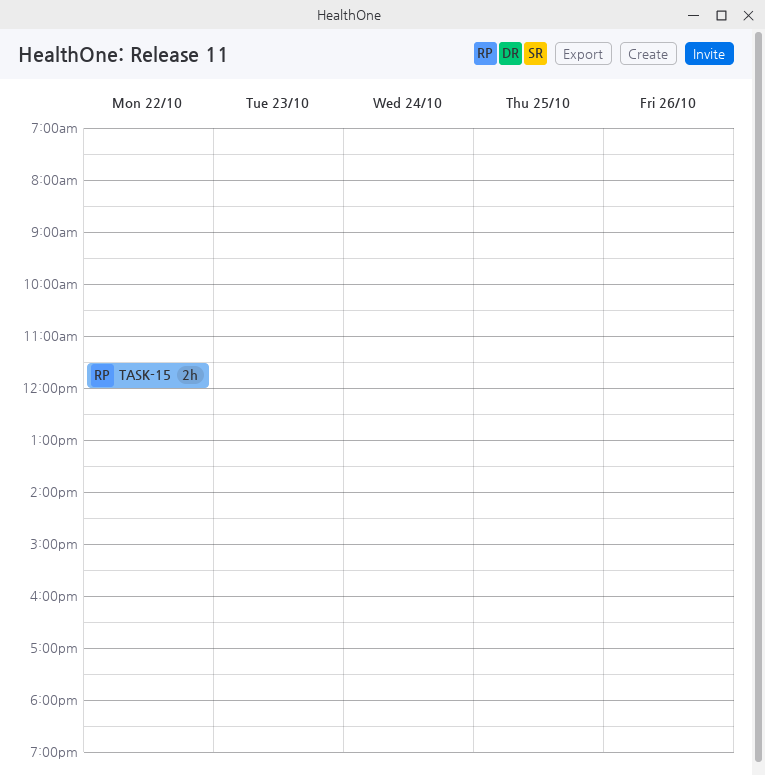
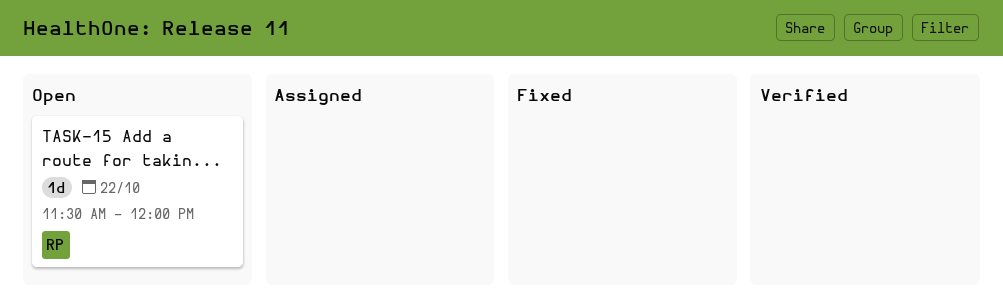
TASK-15, estimate: 2h -> 1d

